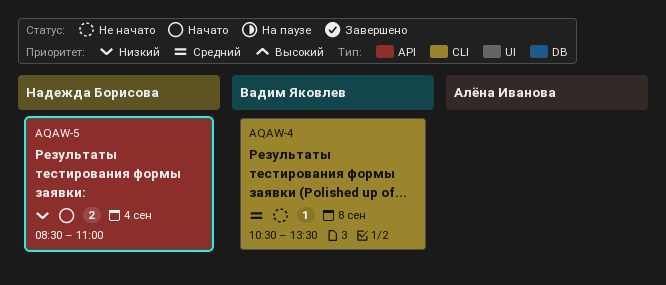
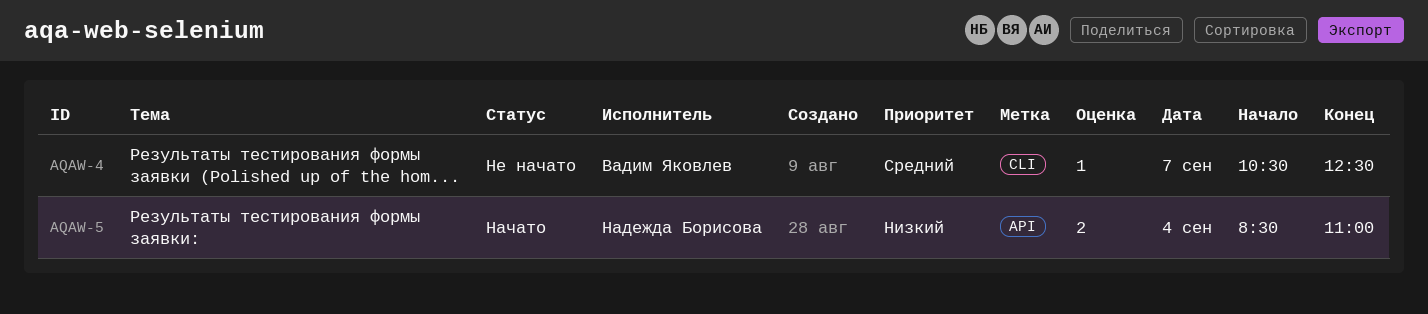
AQAW-4, day: Sep 8 -> Sep 7
AQAW-4, ends: 13:30 -> 12:30

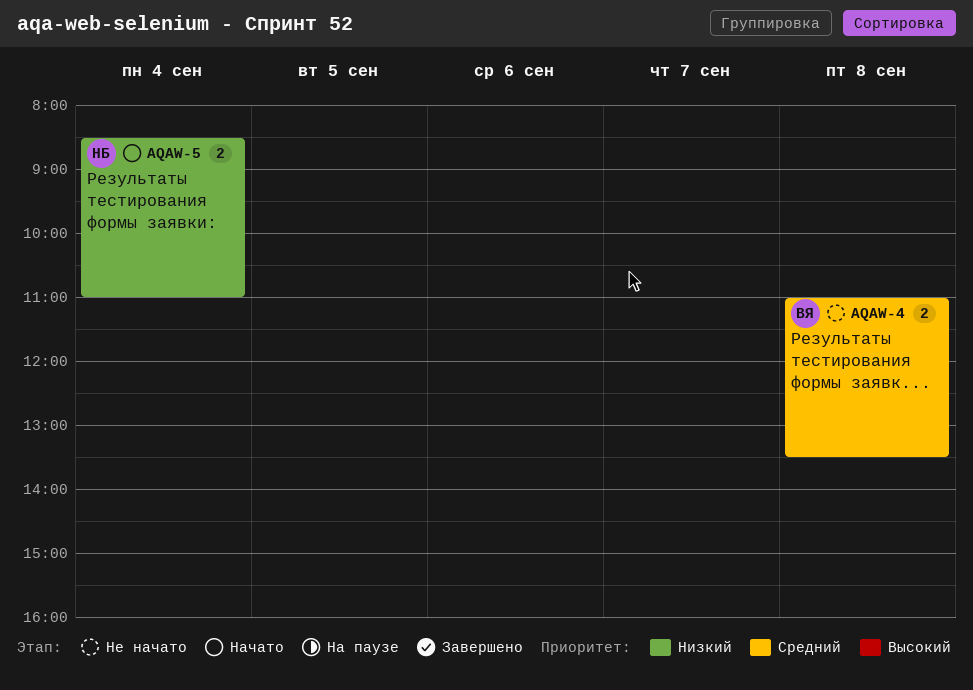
AQAW-4, estimate: 1 -> 2
AQAW-4, day: Sep 7 -> Sep 8
AQAW-4, begins: 10:30 -> 11:00
AQAW-4, ends: 12:30 -> 13:30

